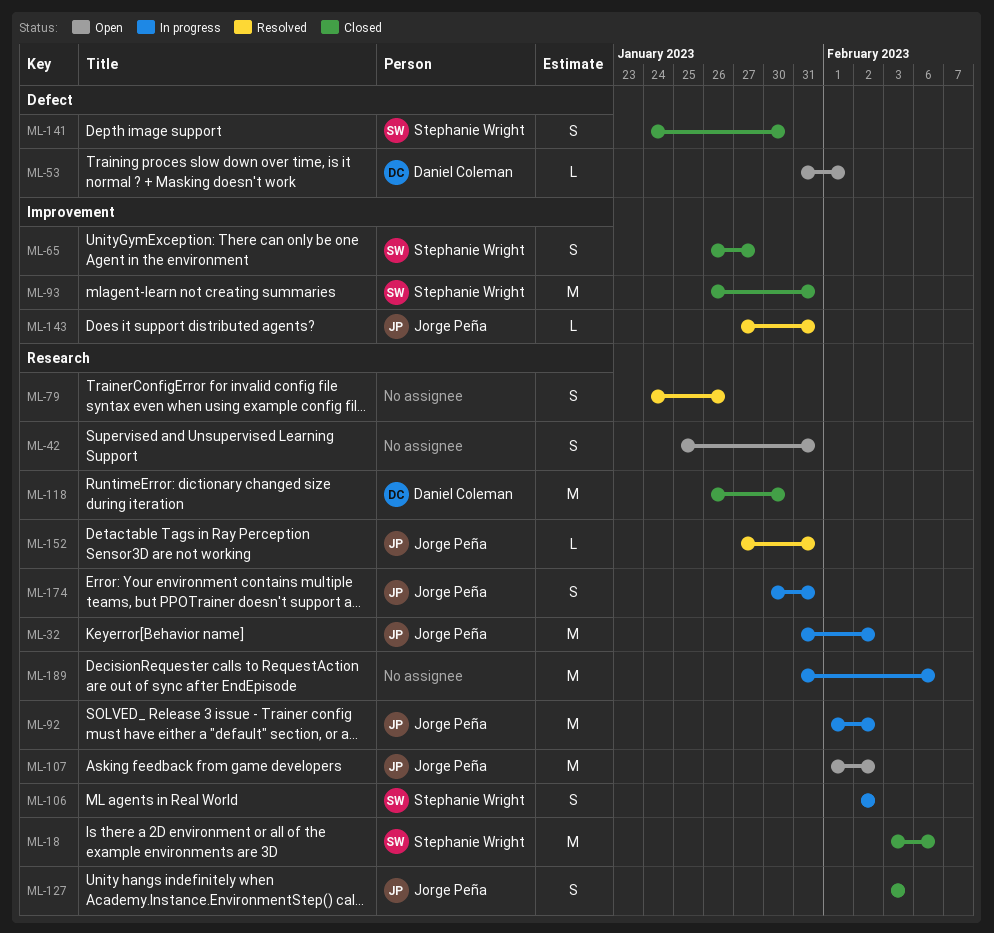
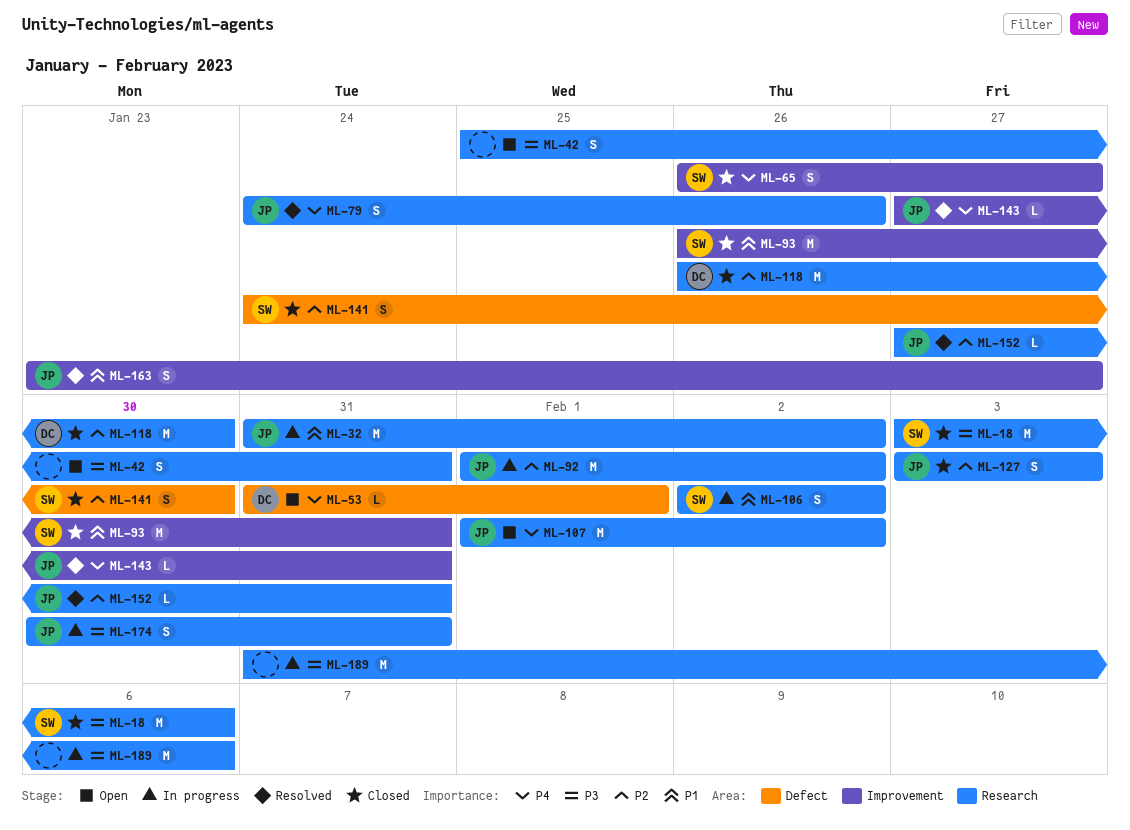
ML-79, owner: none -> Jorge Peña
ML-163: none -> present

